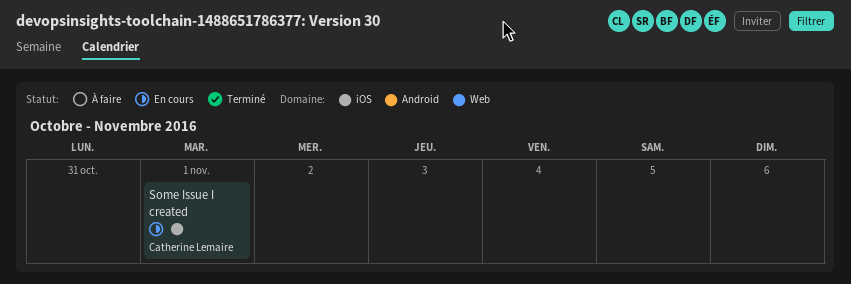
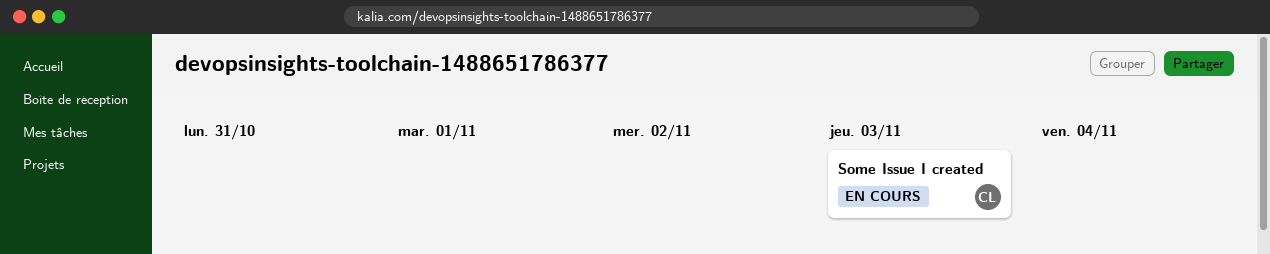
Some Issue I created, due: Nov 1 -> Nov 3

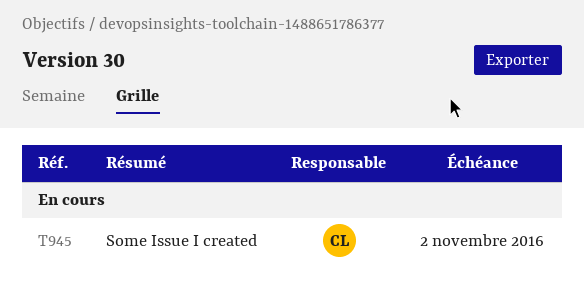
Some Issue I created, due: Nov 3 -> Nov 2

